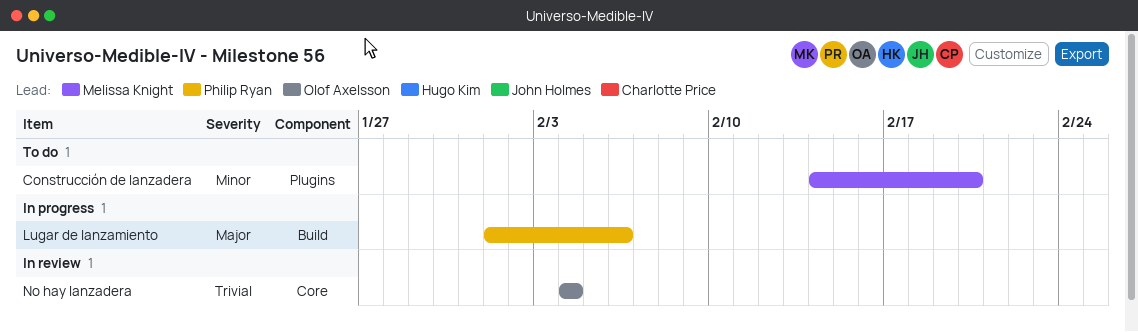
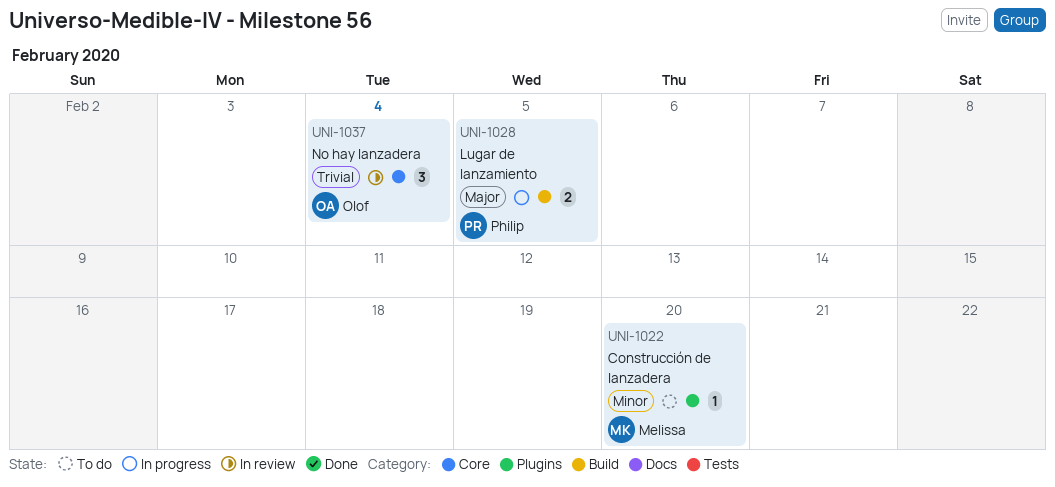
Lugar de lanzamiento, due: Feb 6 -> Feb 5

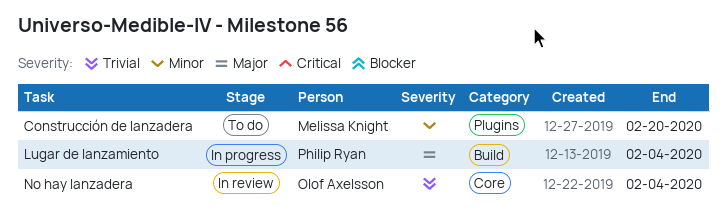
Lugar de lanzamiento, due: Feb 5 -> Feb 4

